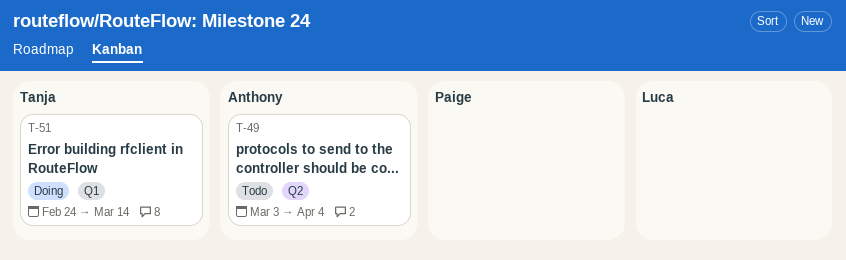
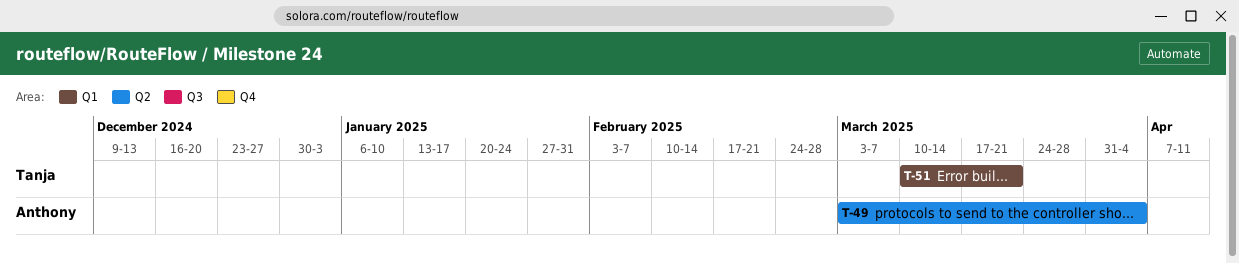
T-51, start: Feb 24 -> Mar 10
T-51, due: Mar 14 -> Mar 21

